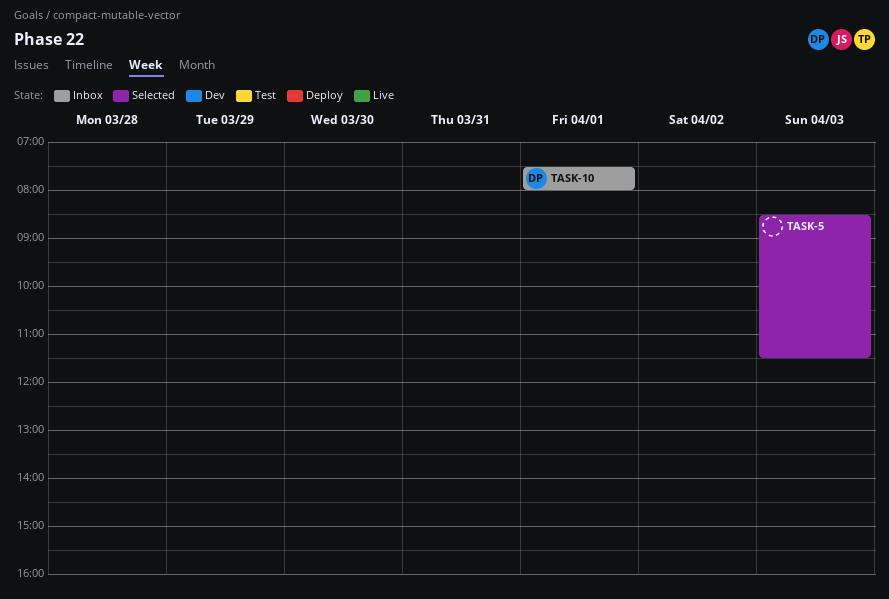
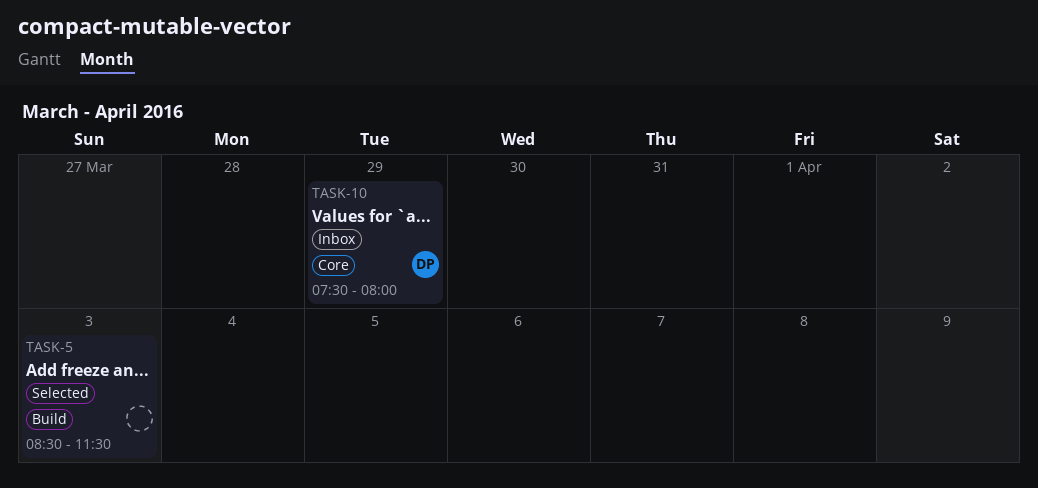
TASK-10, day: Apr 1 -> Mar 29

